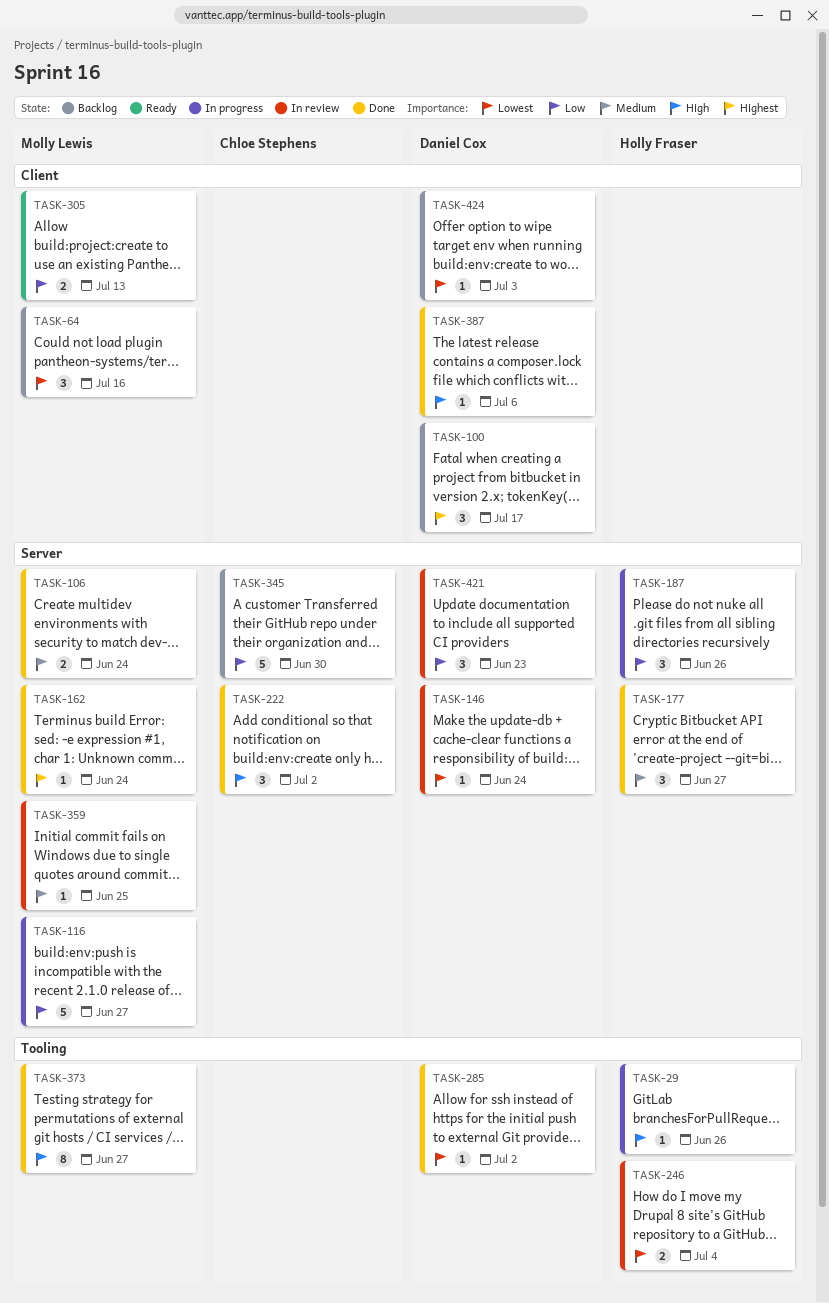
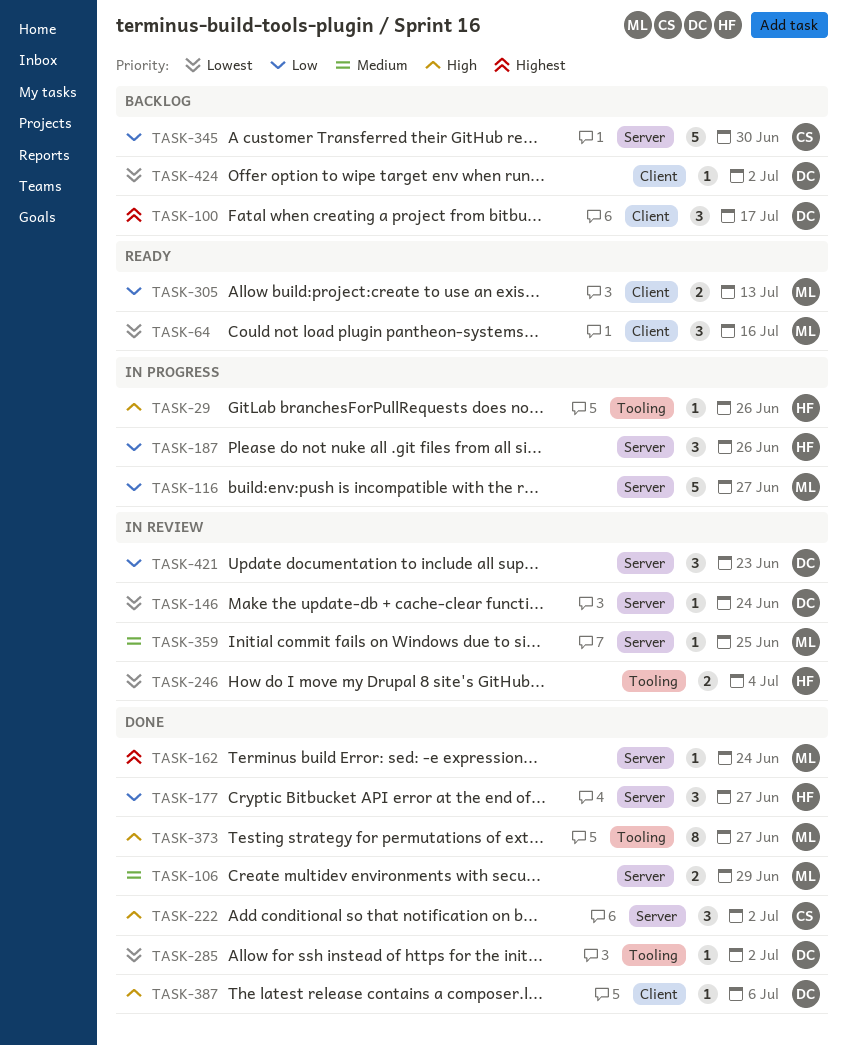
TASK-64, status: Backlog -> Ready
TASK-106, due: Jun 24 -> Jun 29
TASK-177, priority: Medium -> Low
TASK-424, due: Jul 3 -> Jul 2

